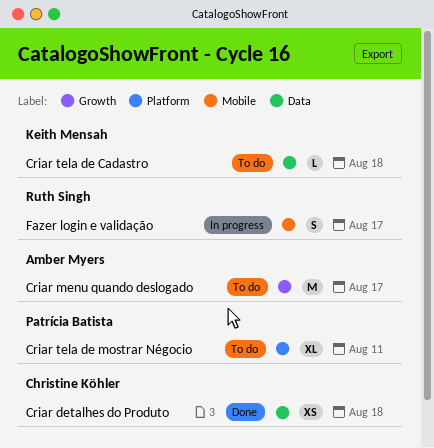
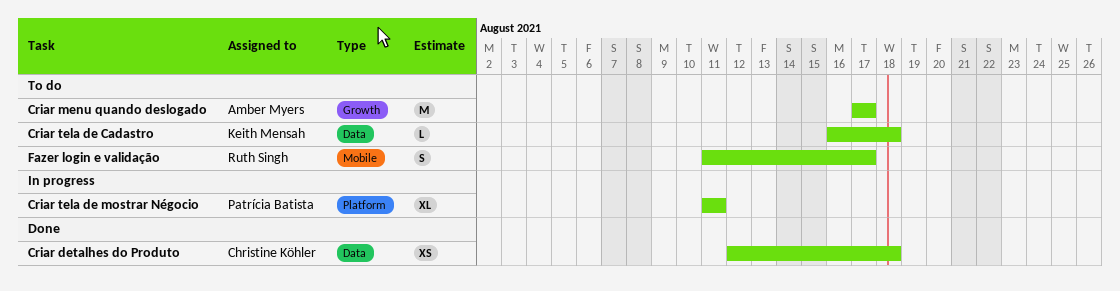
Criar tela de mostrar Négocio, status: To do -> In progress
Fazer login e validação, status: In progress -> To do

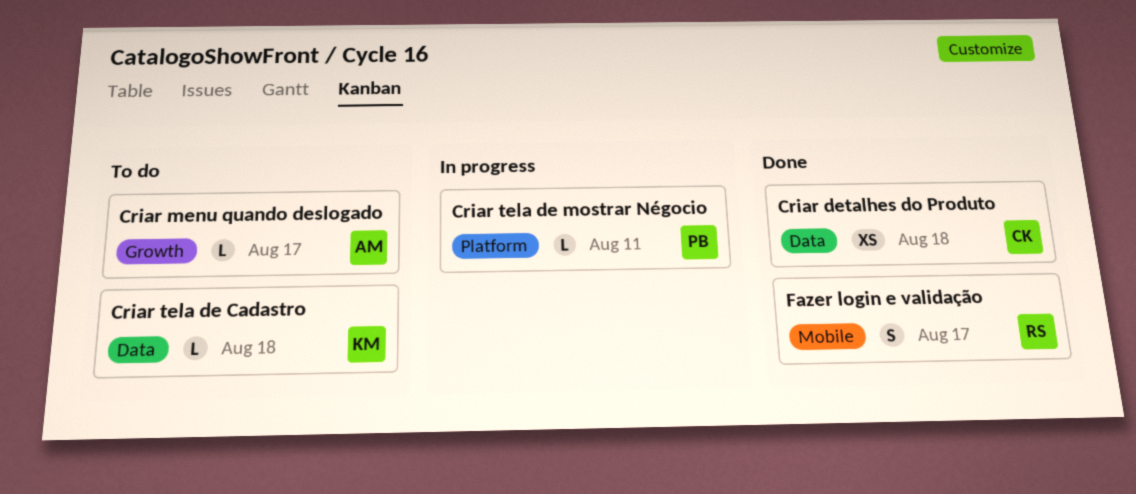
Criar menu quando deslogado, estimate: M -> L
Criar tela de mostrar Négocio, estimate: XL -> L
Fazer login e validação, status: To do -> Done

